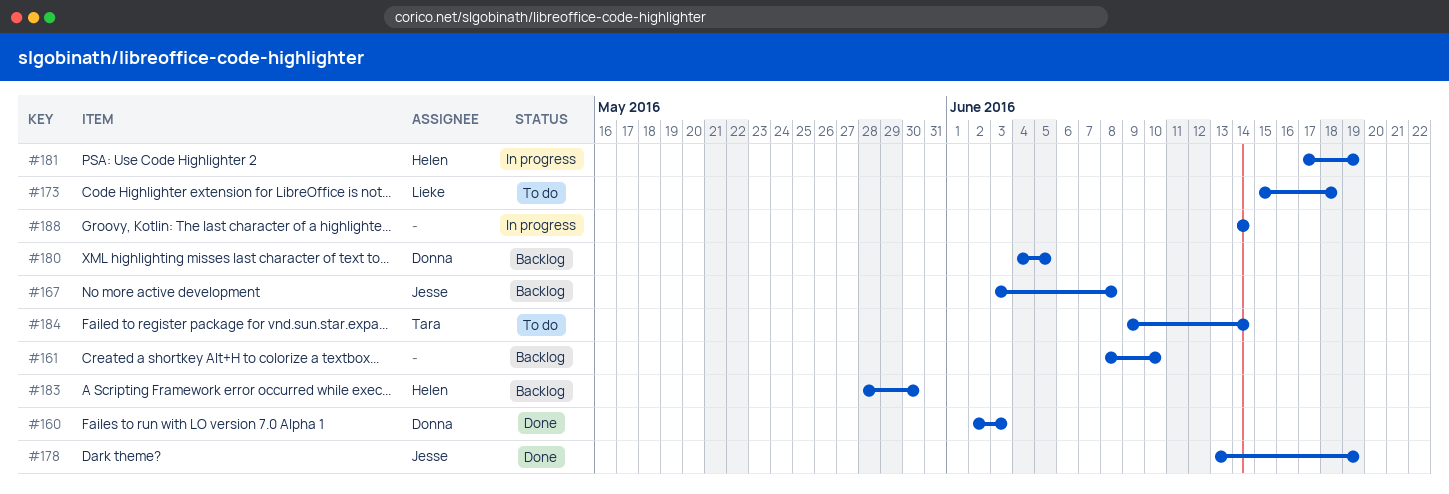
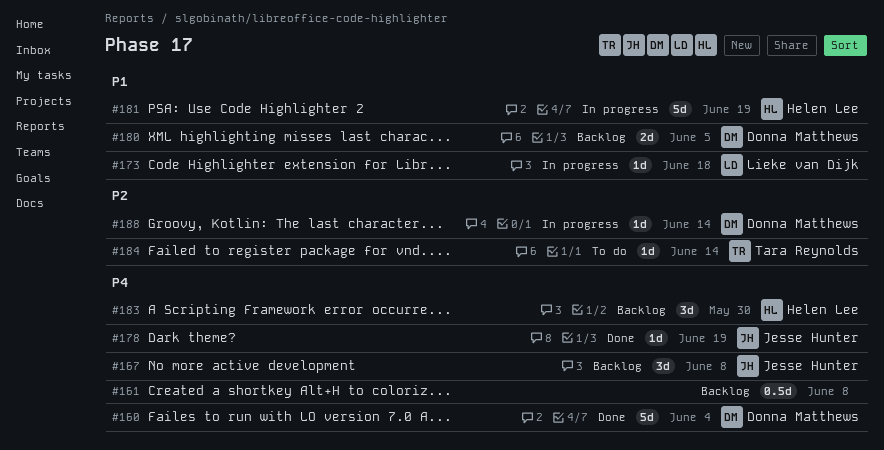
#160, due: Jun 3 -> Jun 4
#161, due: Jun 10 -> Jun 8
#173, status: To do -> In progress
#188, owner: none -> Donna Matthews

